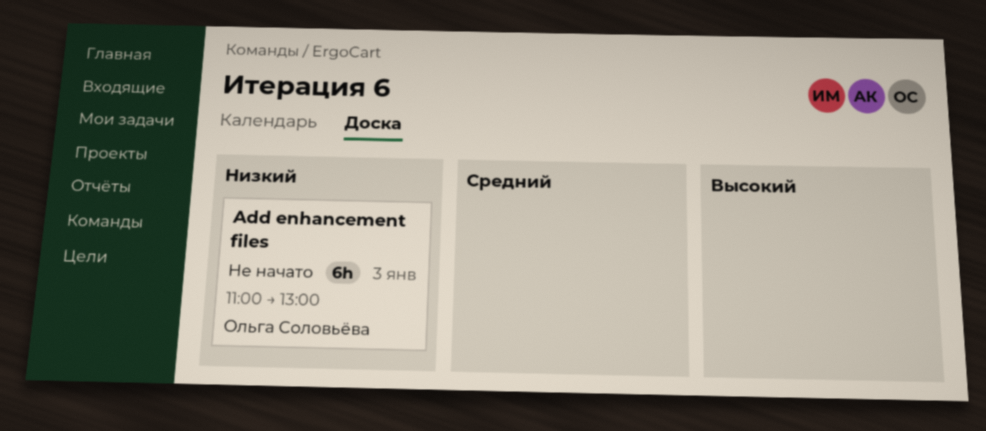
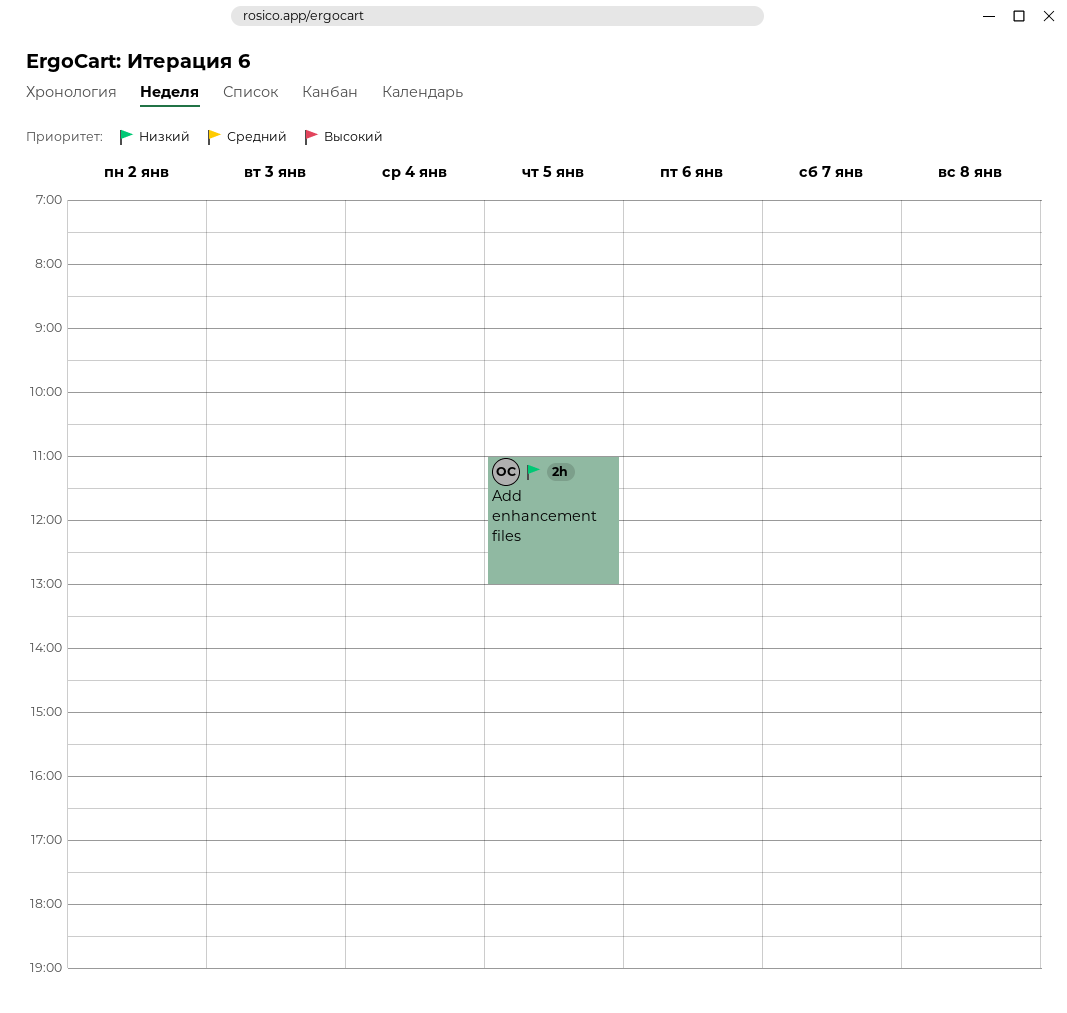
Add enhancement files, estimate: 6h -> 2h
Add enhancement files, day: Jan 3 -> Jan 5

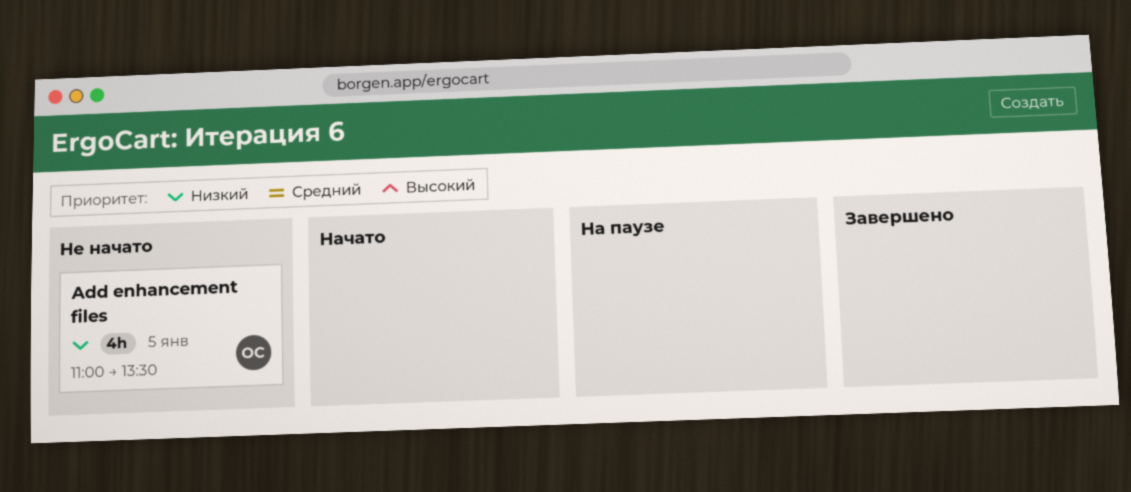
Add enhancement files, estimate: 2h -> 4h
Add enhancement files, ends: 13:00 -> 13:30

